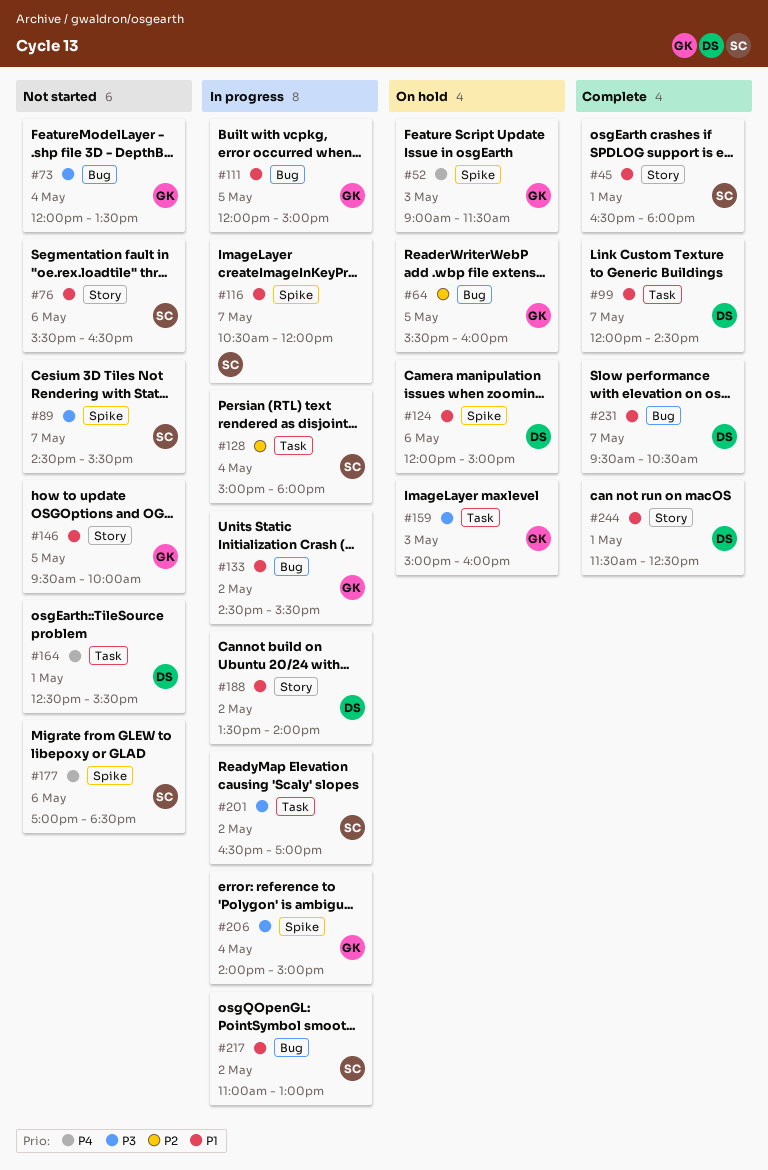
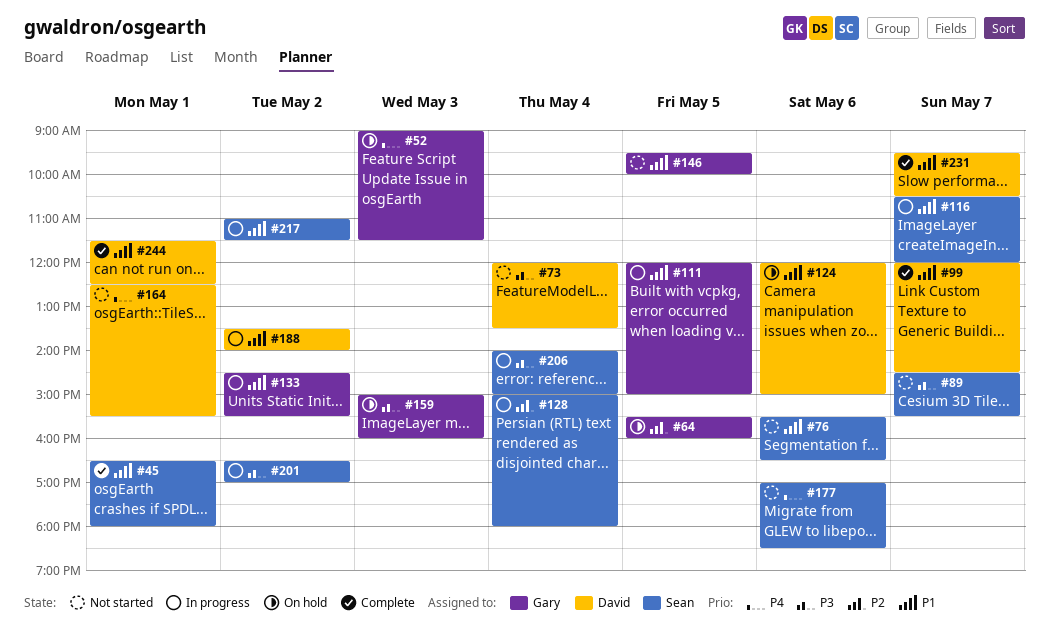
#73, owner: Gary -> David
#206, owner: Gary -> Sean
#217, ends: 13:00 -> 11:30

